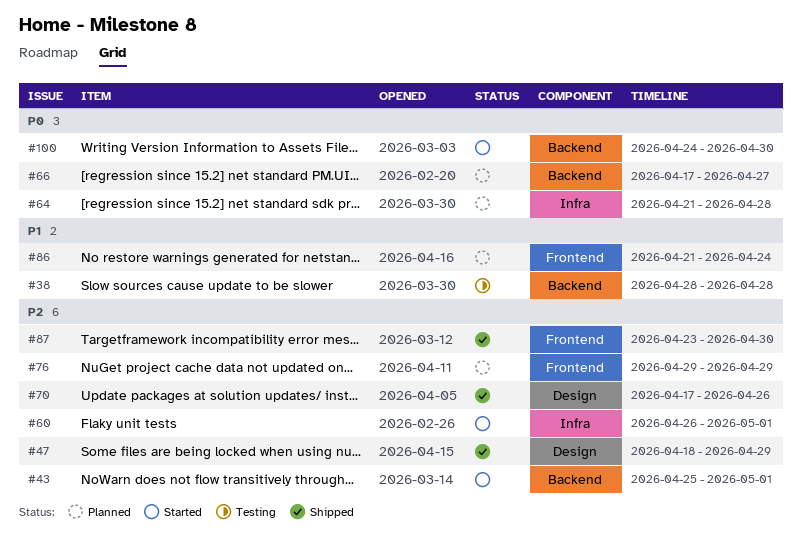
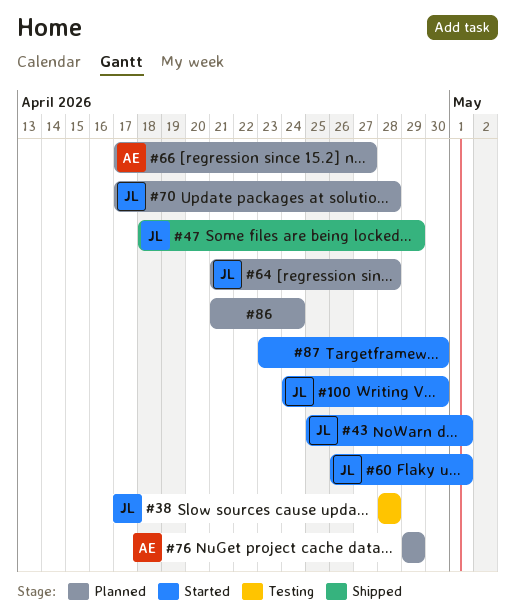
#70, status: Shipped -> Planned
#70, due: Apr 26 -> Apr 28
#87, status: Shipped -> Started

